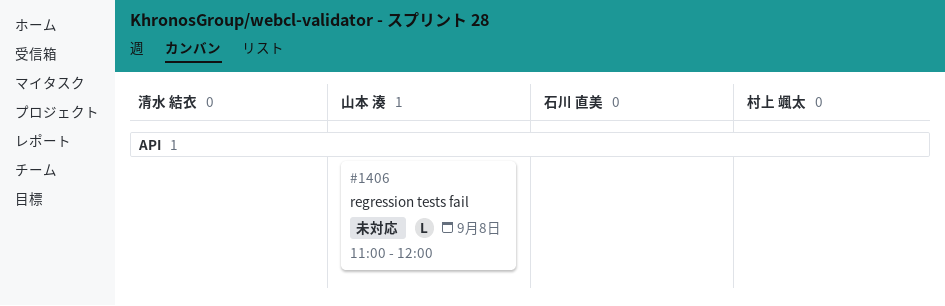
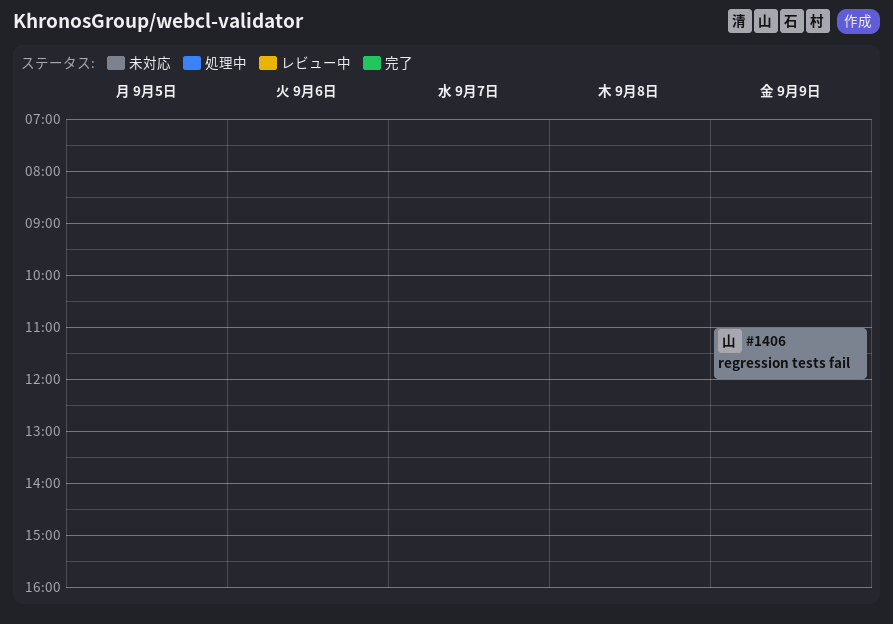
#1406, day: Sep 8 -> Sep 9

